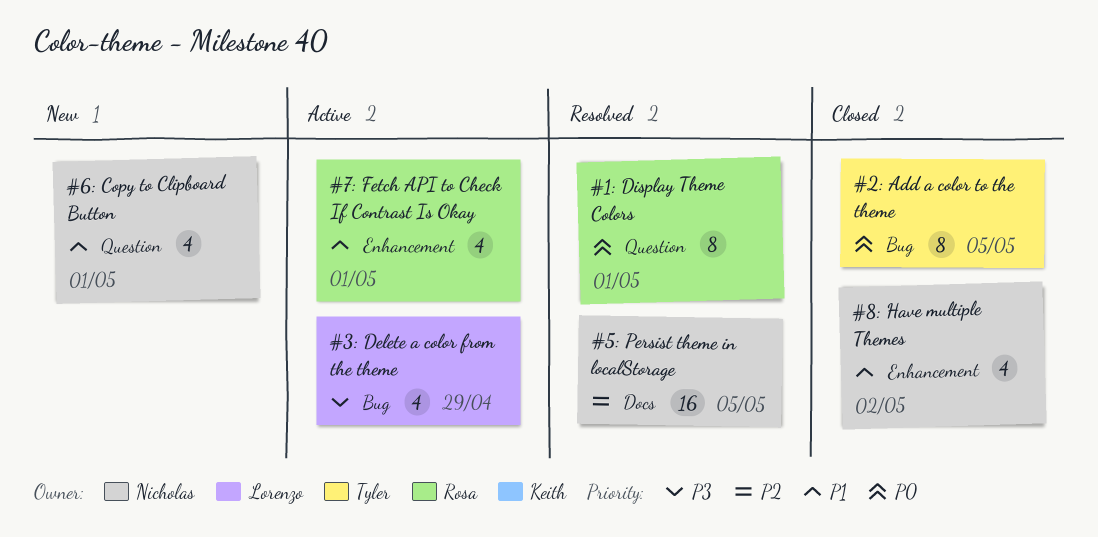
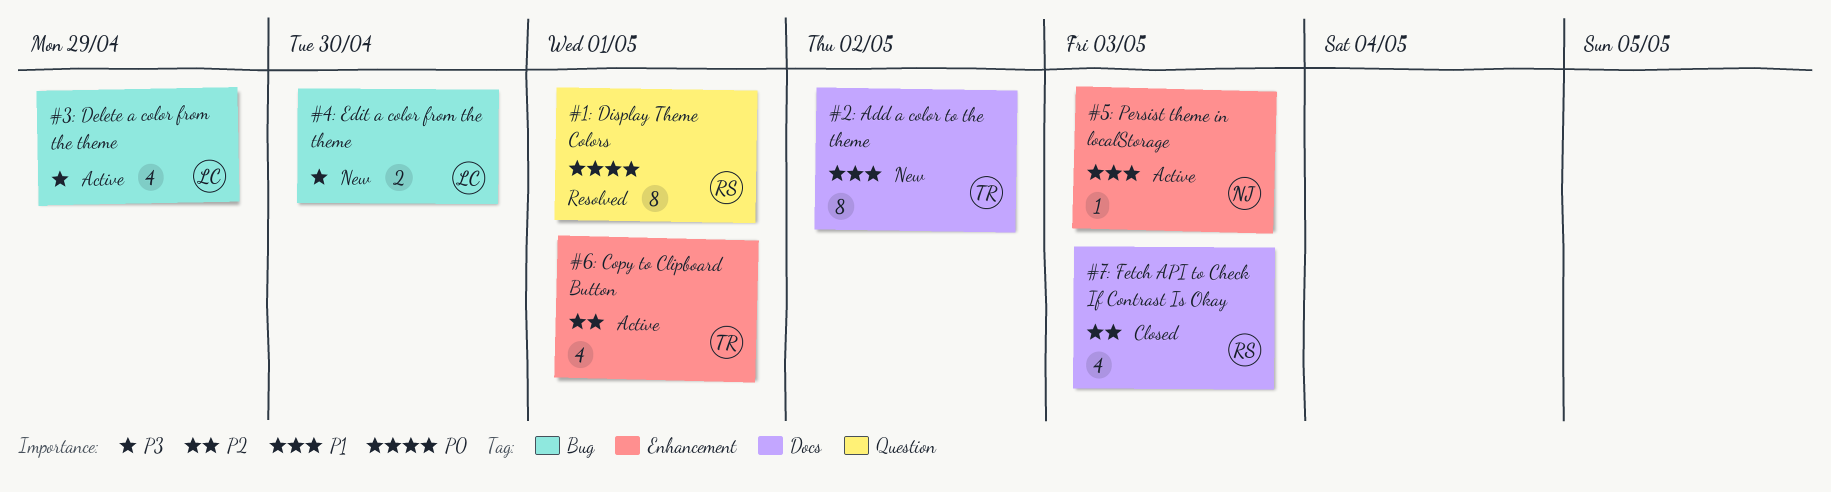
#2: Add a color to the theme, status: Closed -> New
#2: Add a color to the theme, priority: P0 -> P1
#2: Add a color to the theme, label: Bug -> Docs
#2: Add a color to the theme, due: May 5 -> May 2
#4: Edit a color from the theme: none -> present
#5: Persist theme in localStorage, status: Resolved -> Active
#5: Persist theme in localStorage, priority: P2 -> P1
#5: Persist theme in localStorage, label: Docs -> Enhancement
#5: Persist theme in localStorage, estimate: 16 -> 1
#5: Persist theme in localStorage, due: May 5 -> May 3
#6: Copy to Clipboard Button, status: New -> Active
#6: Copy to Clipboard Button, owner: Nicholas -> Tyler
#6: Copy to Clipboard Button, priority: P1 -> P2
#6: Copy to Clipboard Button, label: Question -> Enhancement
#7: Fetch API to Check If Contrast Is Okay, status: Active -> Closed
#7: Fetch API to Check If Contrast Is Okay, priority: P1 -> P2
#7: Fetch API to Check If Contrast Is Okay, label: Enhancement -> Docs
#7: Fetch API to Check If Contrast Is Okay, due: May 1 -> May 3
#8: Have multiple Themes: present -> none

